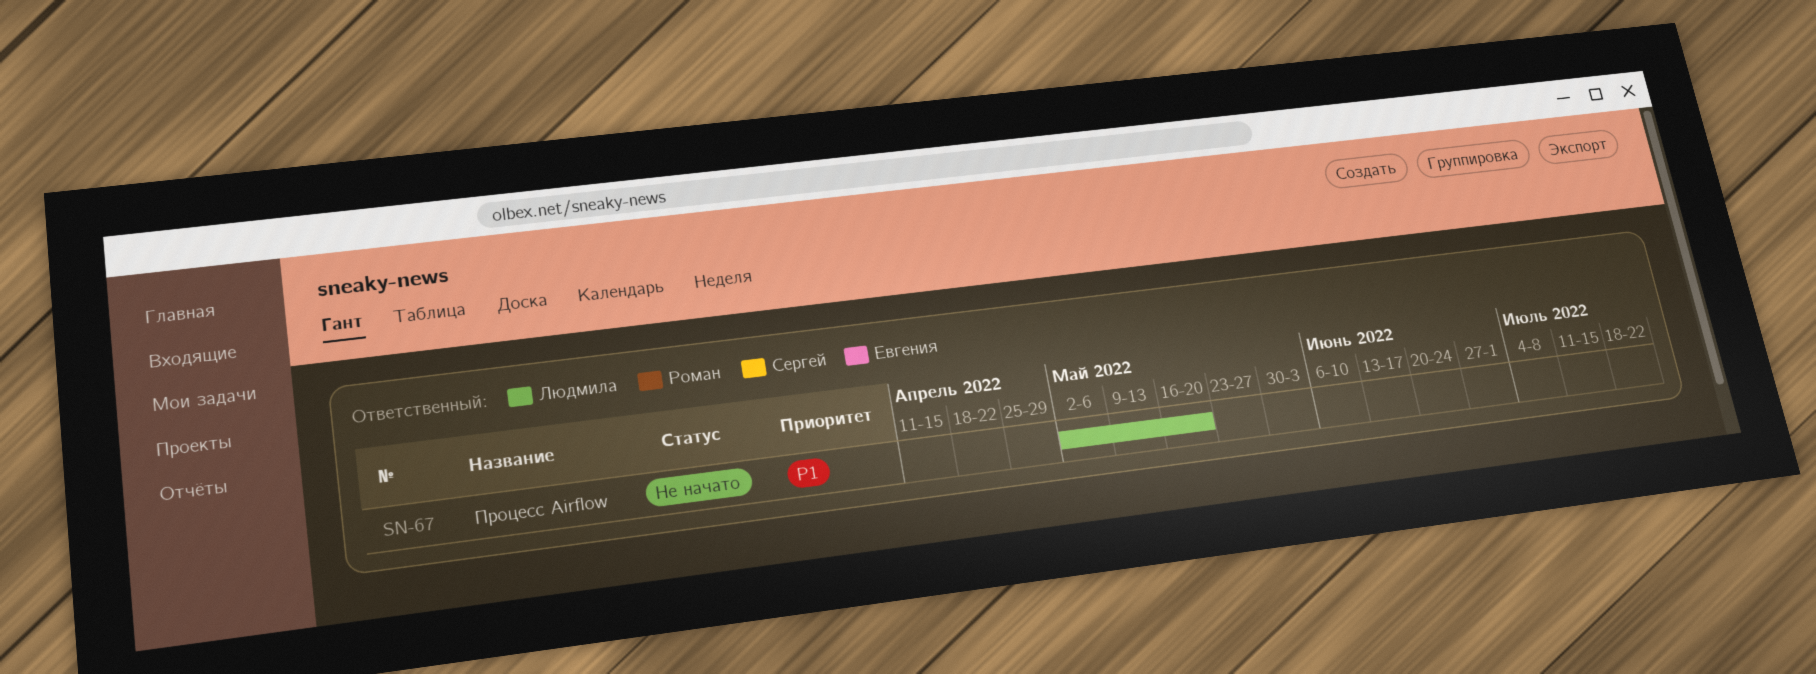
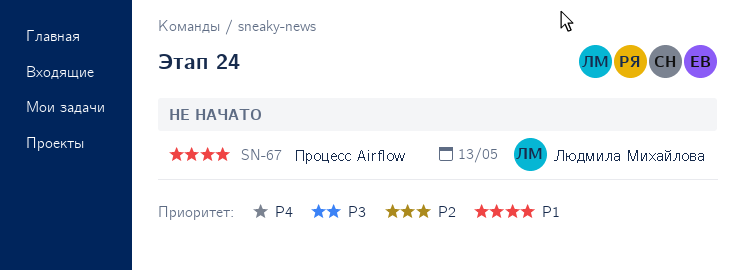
SN-67, due: May 20 -> May 13

